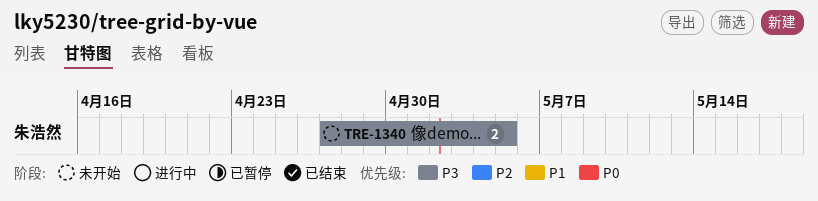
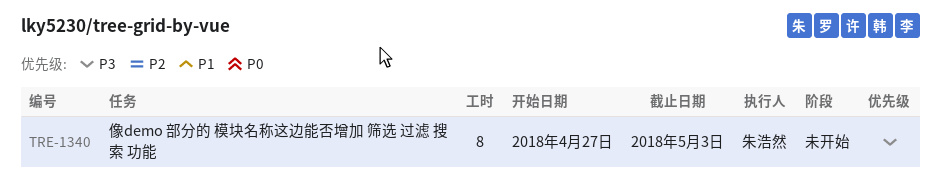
TRE-1340, estimate: 2 -> 8
TRE-1340, due: May 5 -> May 3

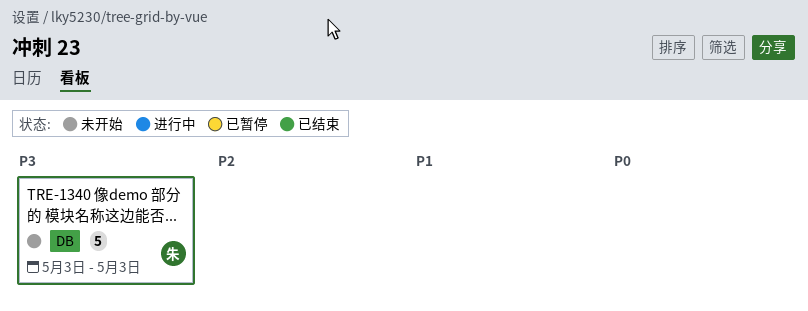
TRE-1340, estimate: 8 -> 5
TRE-1340, start: Apr 27 -> May 3

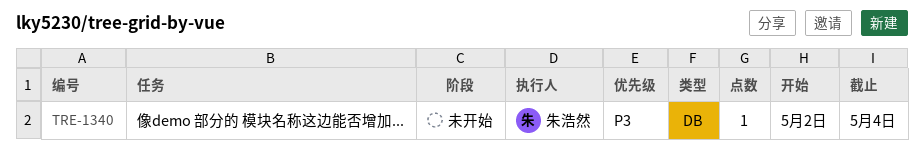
TRE-1340, estimate: 5 -> 1
TRE-1340, start: May 3 -> May 2
TRE-1340, due: May 3 -> May 4

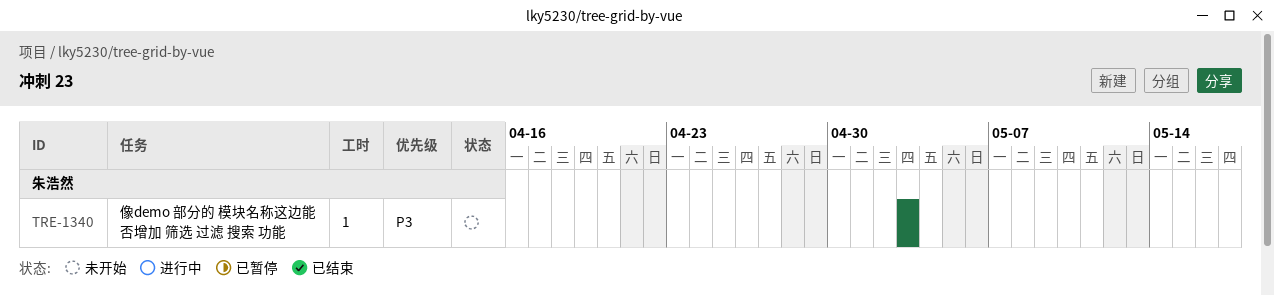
TRE-1340, start: May 2 -> May 3
TRE-1340, due: May 4 -> May 3

